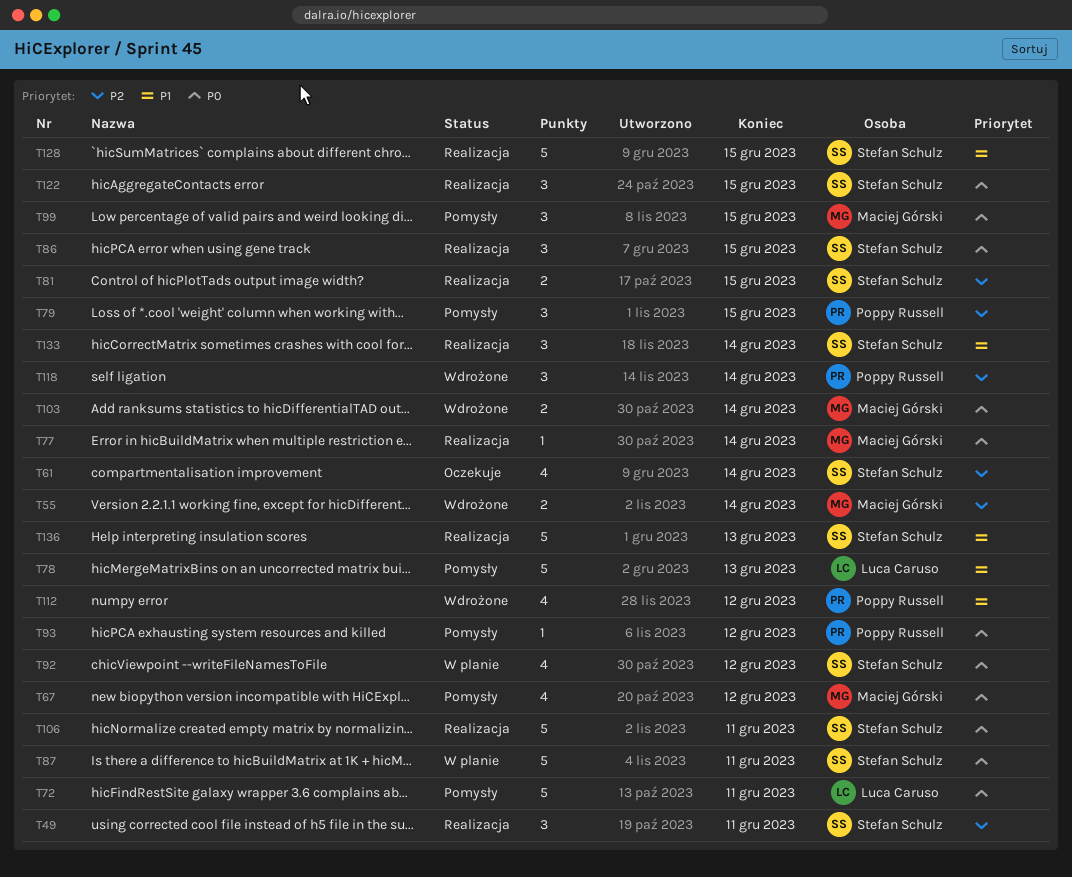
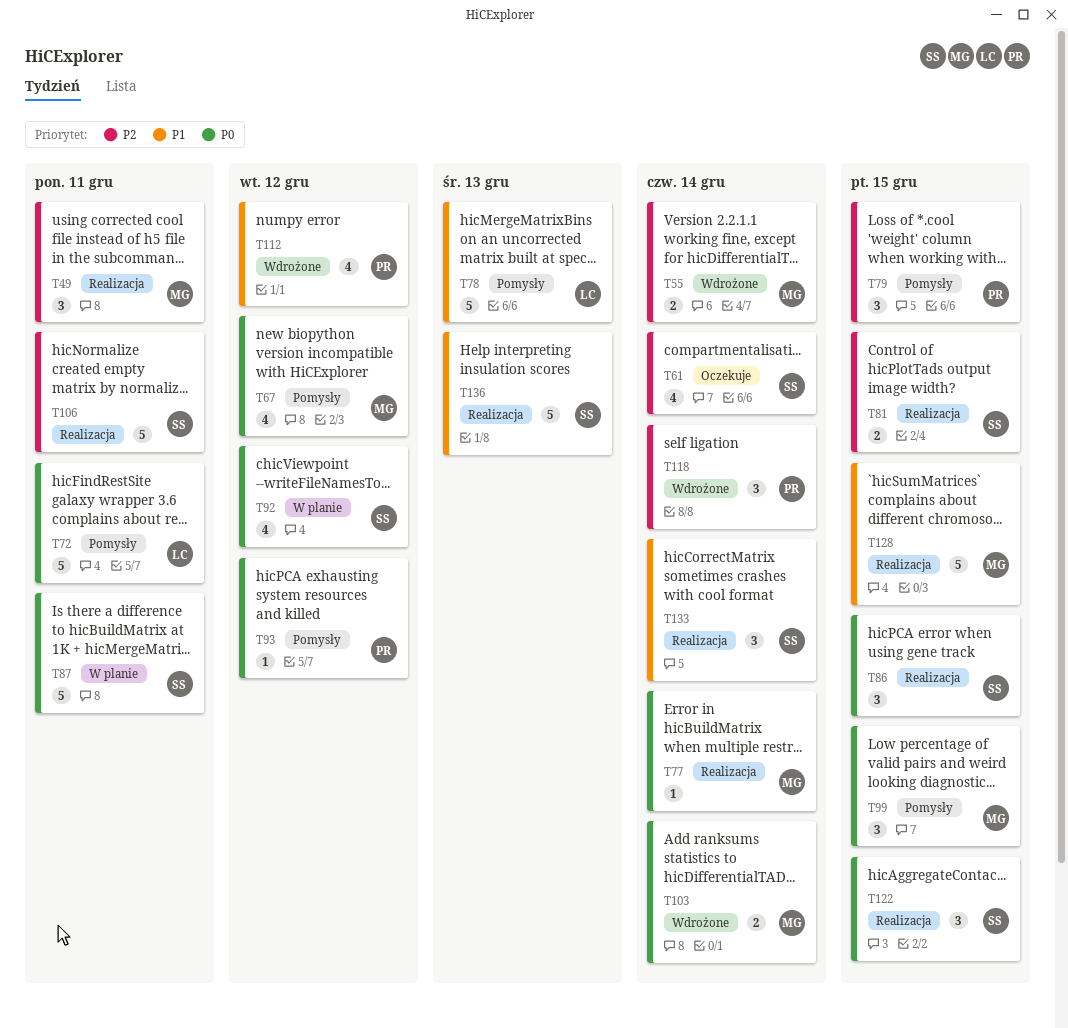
T49, owner: Stefan Schulz -> Maciej Górski
T106, priority: P0 -> P2
T128, owner: Stefan Schulz -> Maciej Górski

